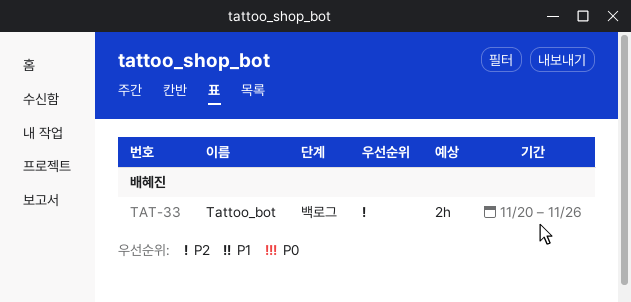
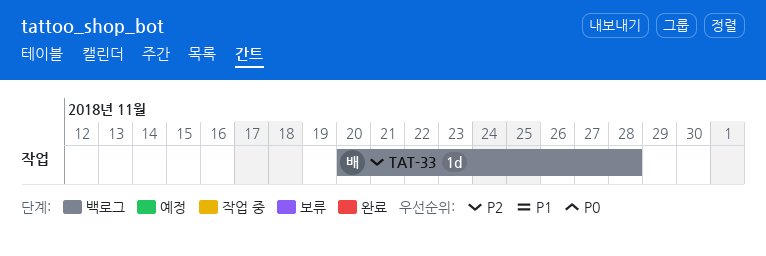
TAT-33, estimate: 2h -> 1d
TAT-33, due: Nov 26 -> Nov 28

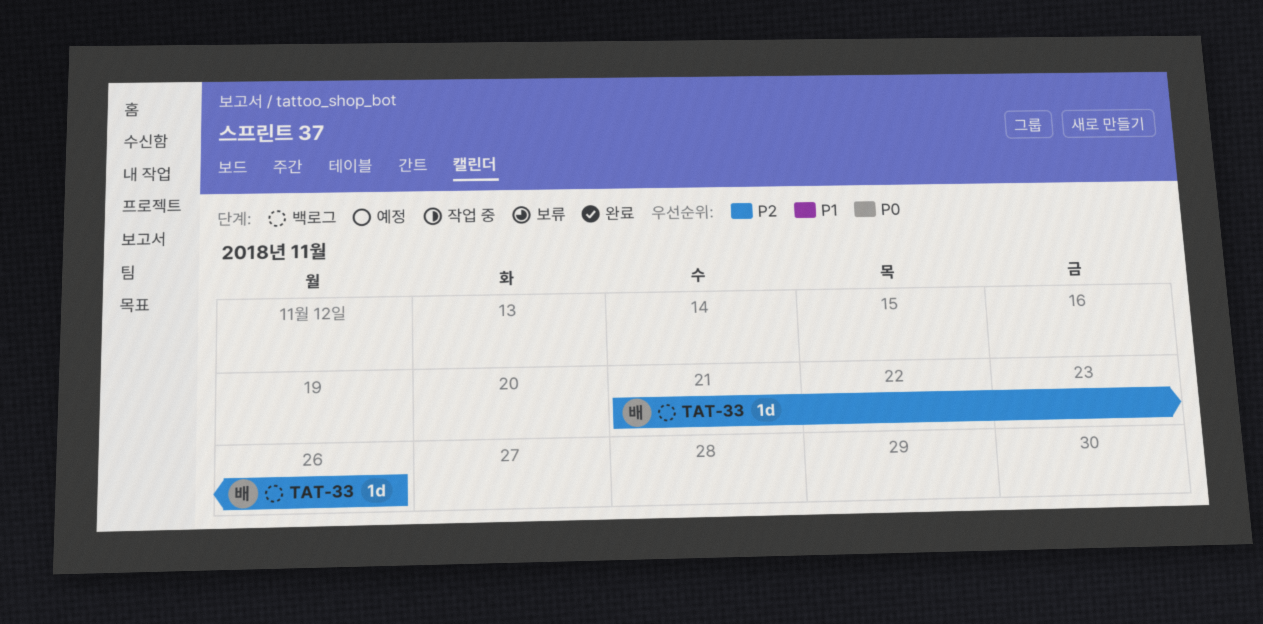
TAT-33, start: Nov 20 -> Nov 21
TAT-33, due: Nov 28 -> Nov 26

